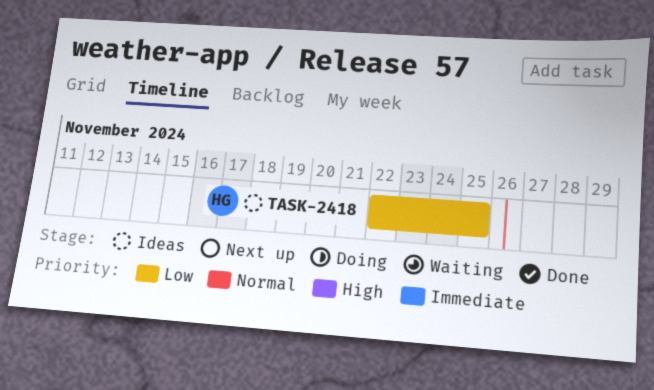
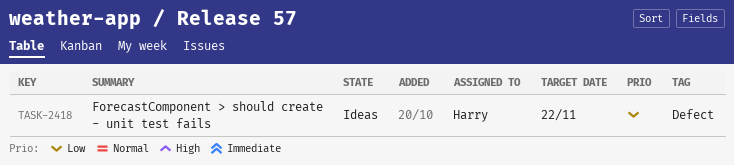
TASK-2418, due: Nov 25 -> Nov 22

